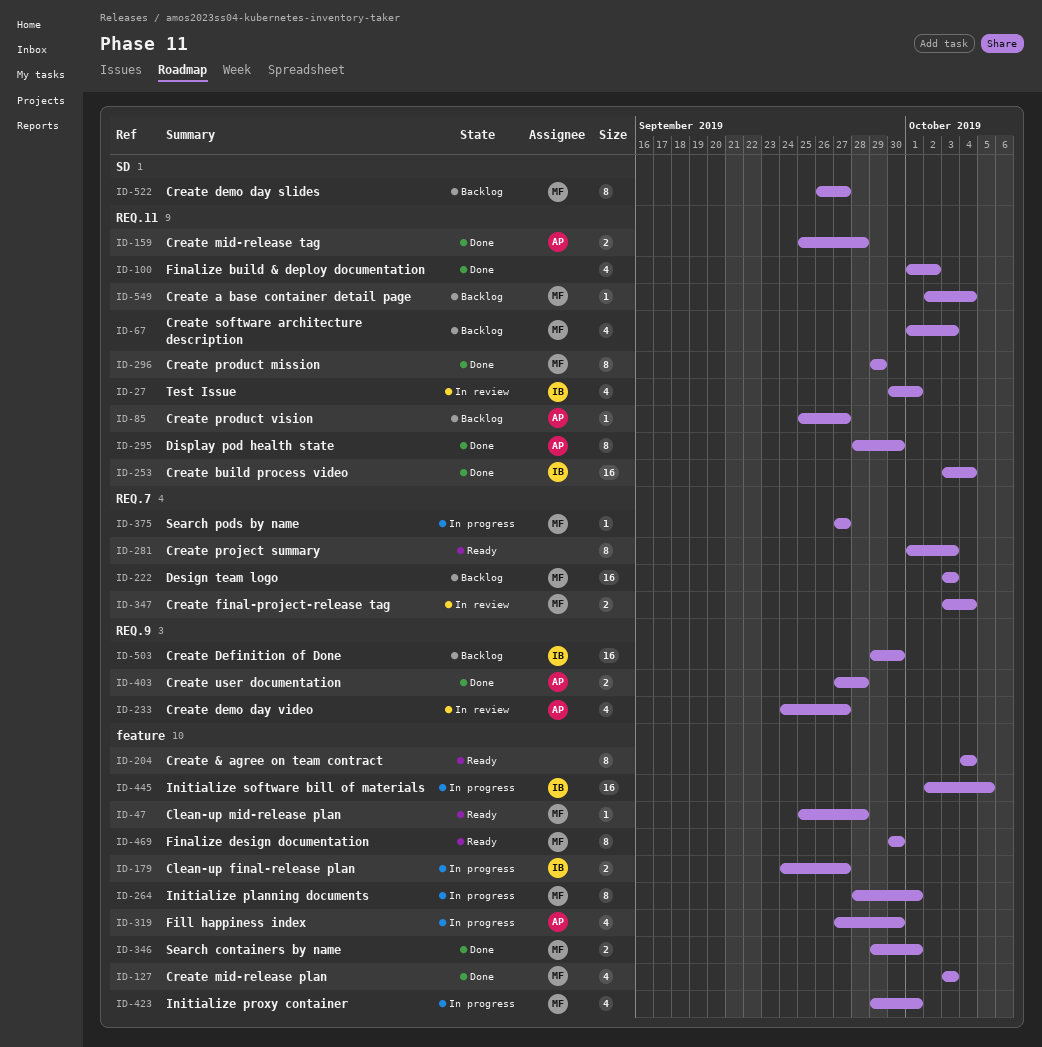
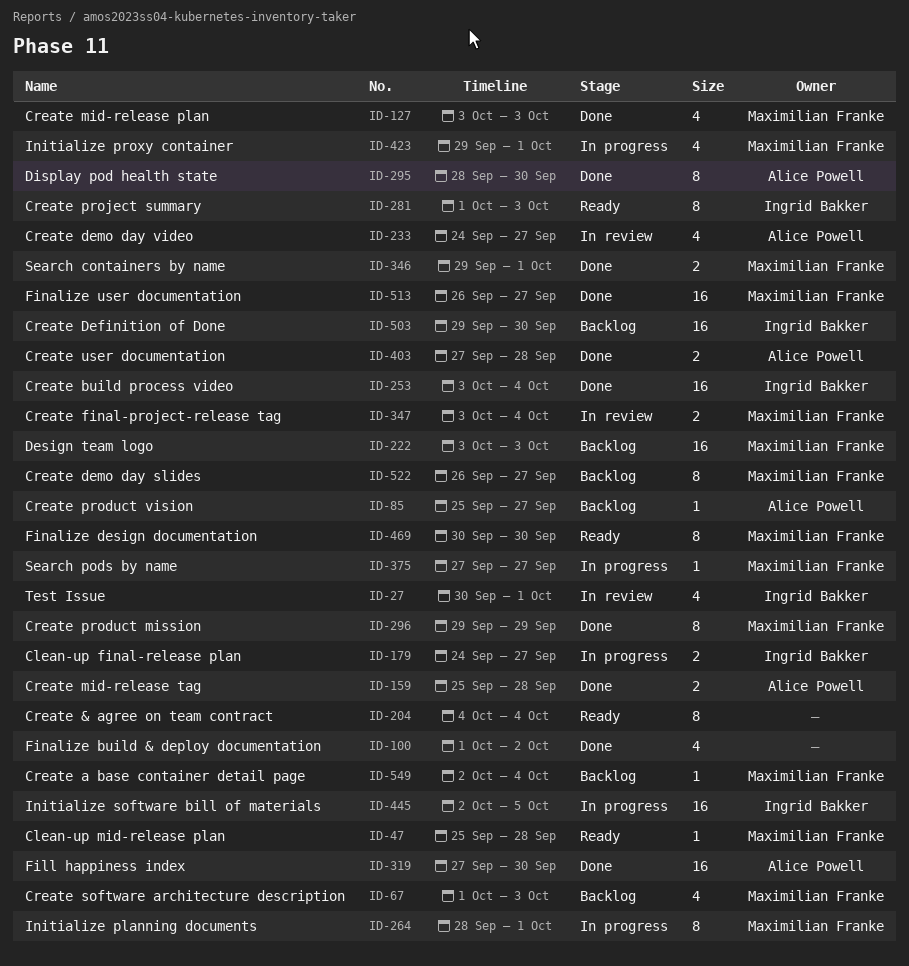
ID-281, owner: none -> Ingrid Bakker
ID-319, status: In progress -> Done
ID-319, estimate: 4 -> 16
ID-513: none -> present

